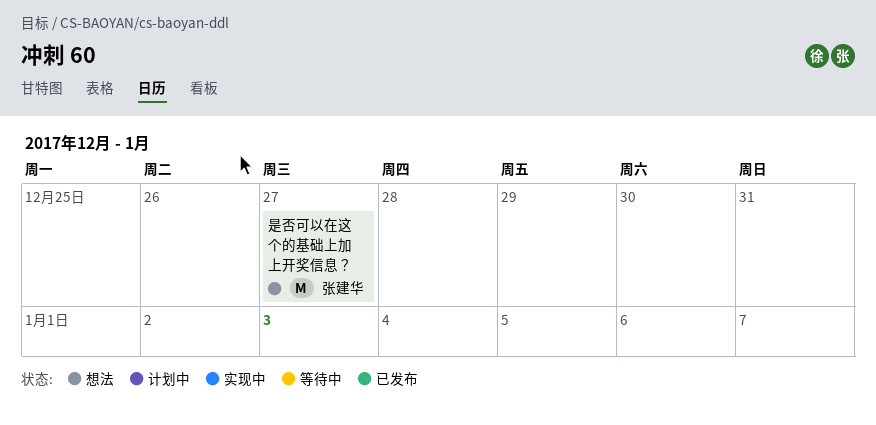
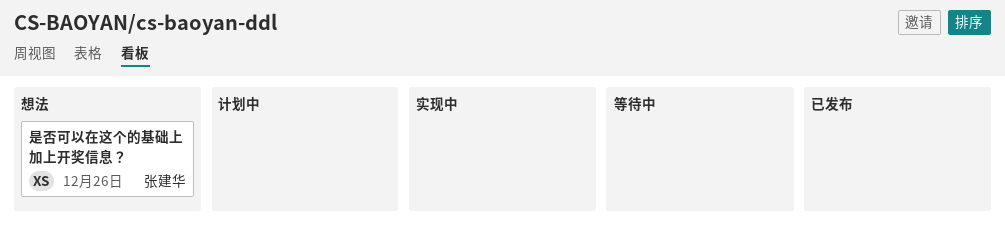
是否可以在这个的基础上加上开奖信息？, estimate: M -> XS
是否可以在这个的基础上加上开奖信息？, due: Dec 27 -> Dec 26

